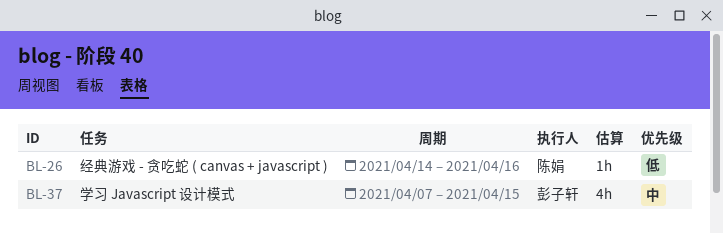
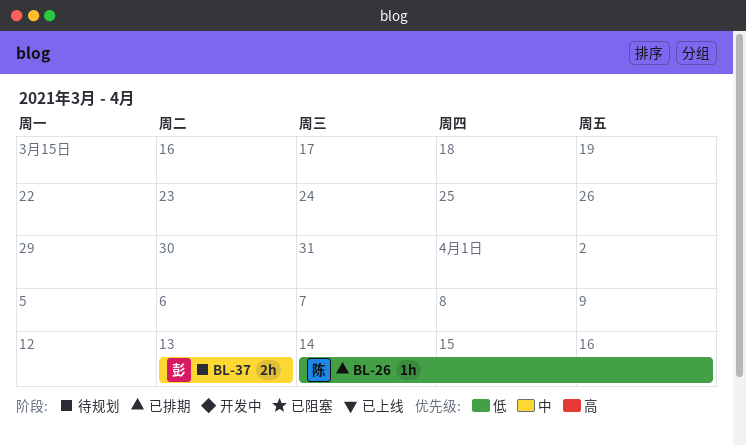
BL-37, estimate: 4h -> 2h
BL-37, start: Apr 7 -> Apr 13
BL-37, due: Apr 15 -> Apr 13

